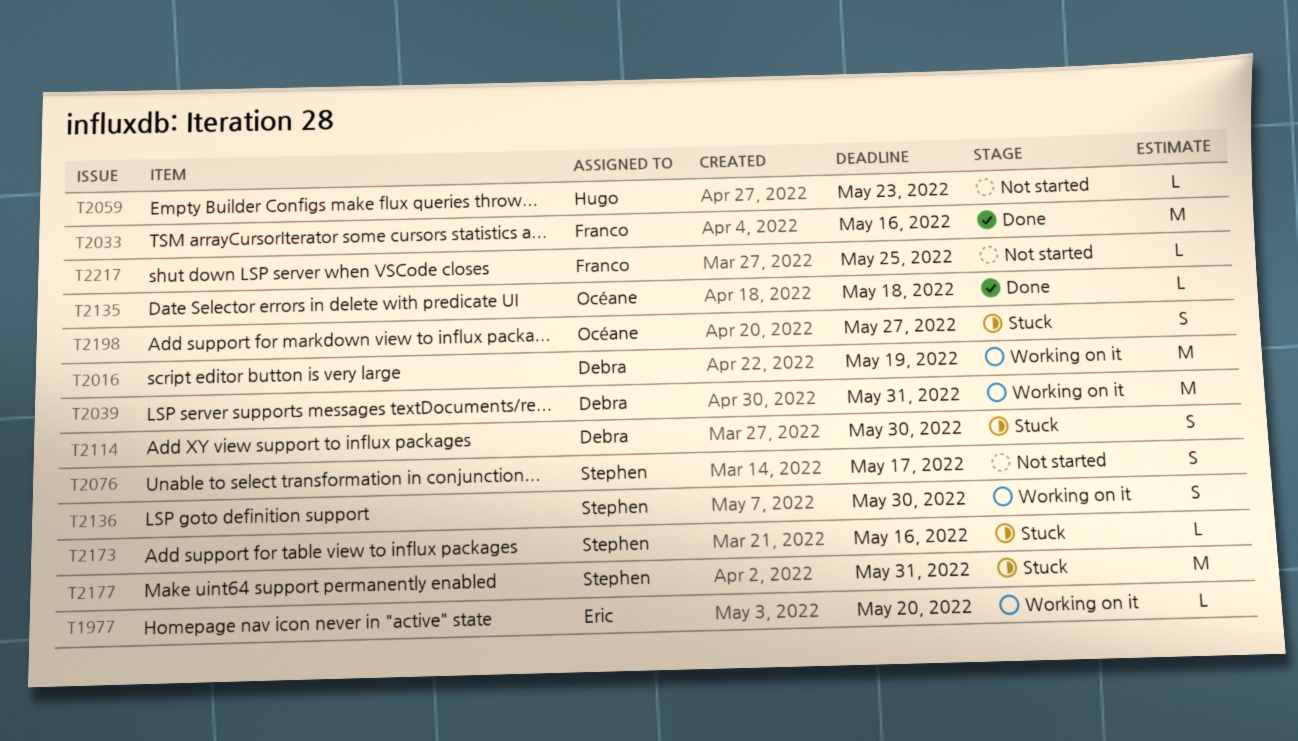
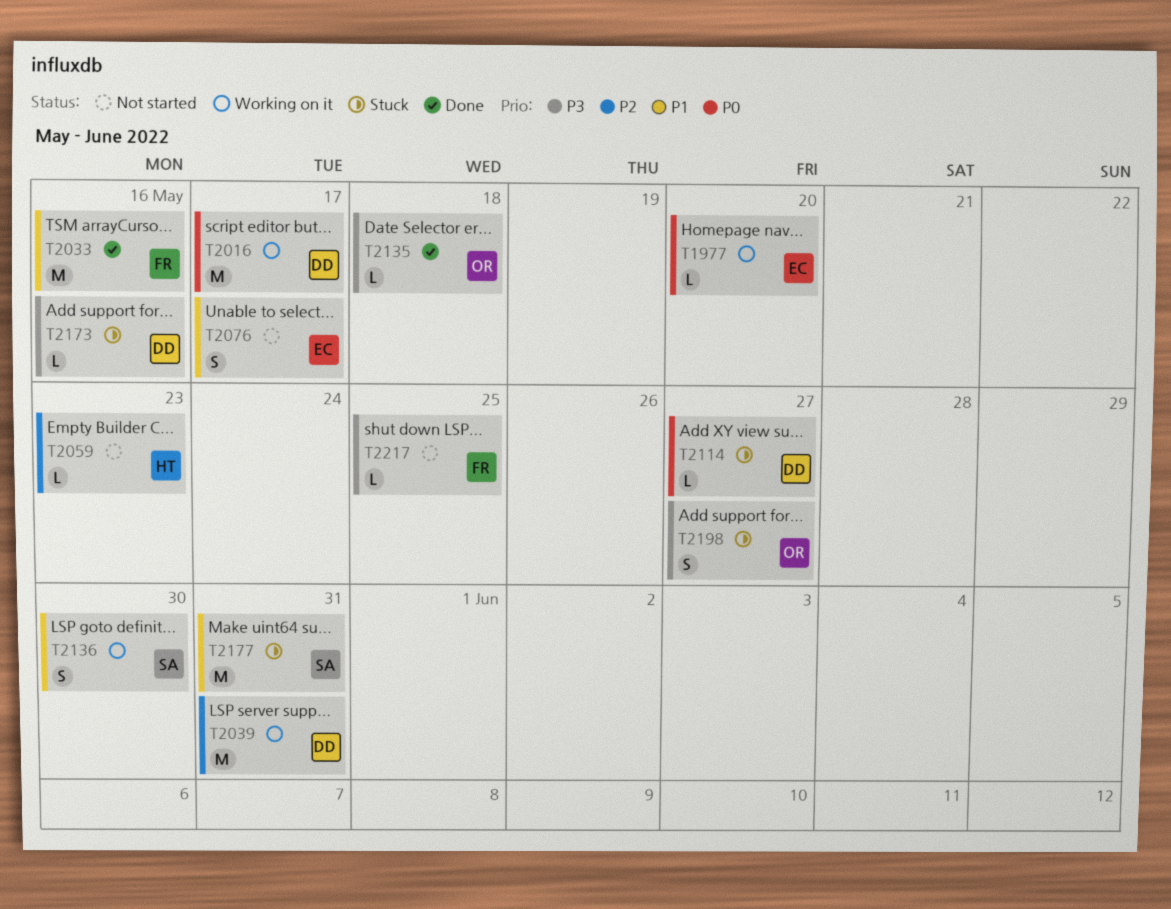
T2016, due: May 19 -> May 17
T2076, owner: Stephen -> Eric
T2114, estimate: S -> L
T2114, due: May 30 -> May 27
T2173, owner: Stephen -> Debra

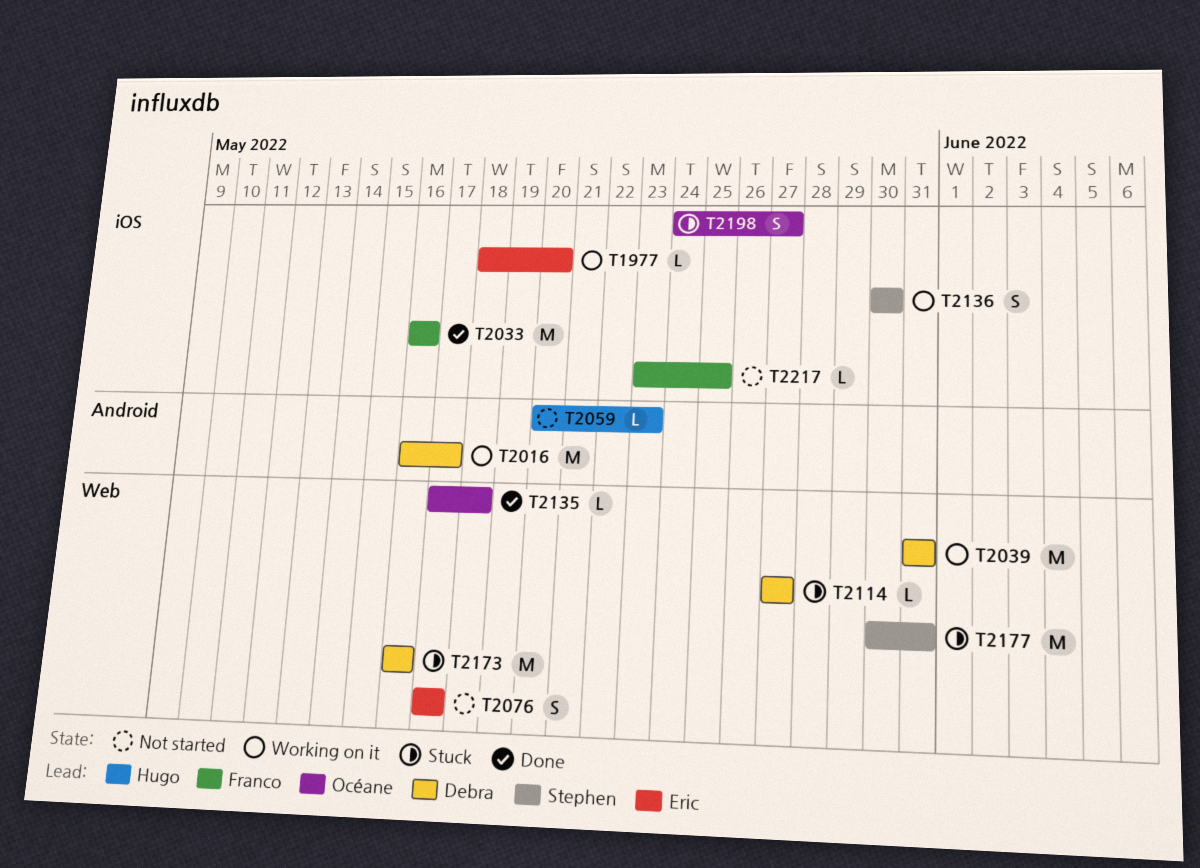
T2173, estimate: L -> M

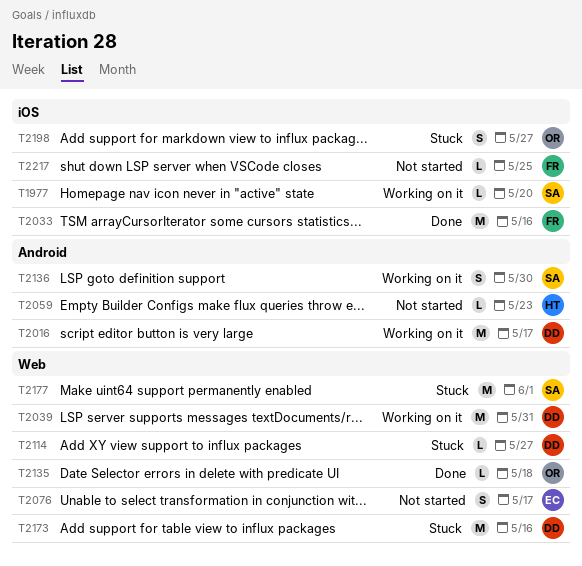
T1977, owner: Eric -> Stephen
T2136, label: iOS -> Android
T2177, due: May 31 -> Jun 1

